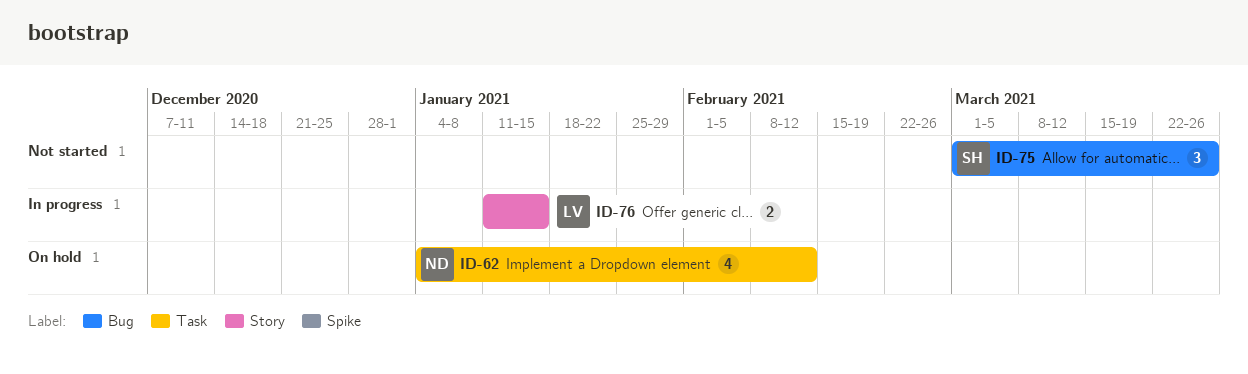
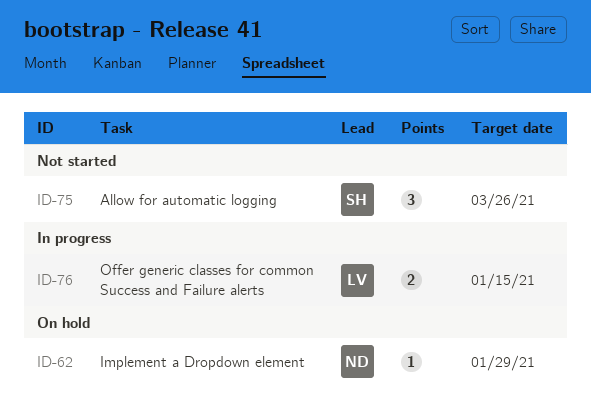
ID-62, estimate: 4 -> 1
ID-62, due: Feb 12 -> Jan 29

